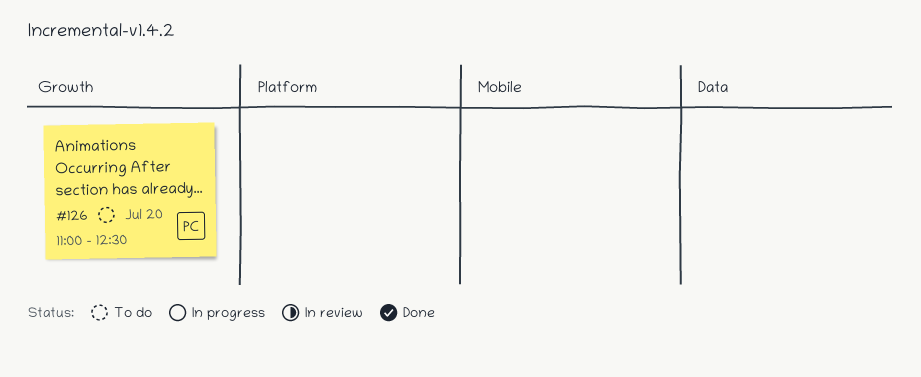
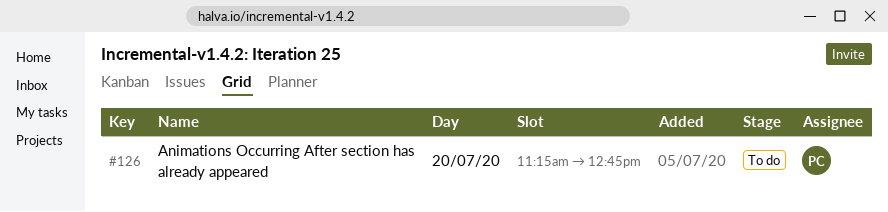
#126, begins: 11:00 -> 11:15
#126, ends: 12:30 -> 12:45

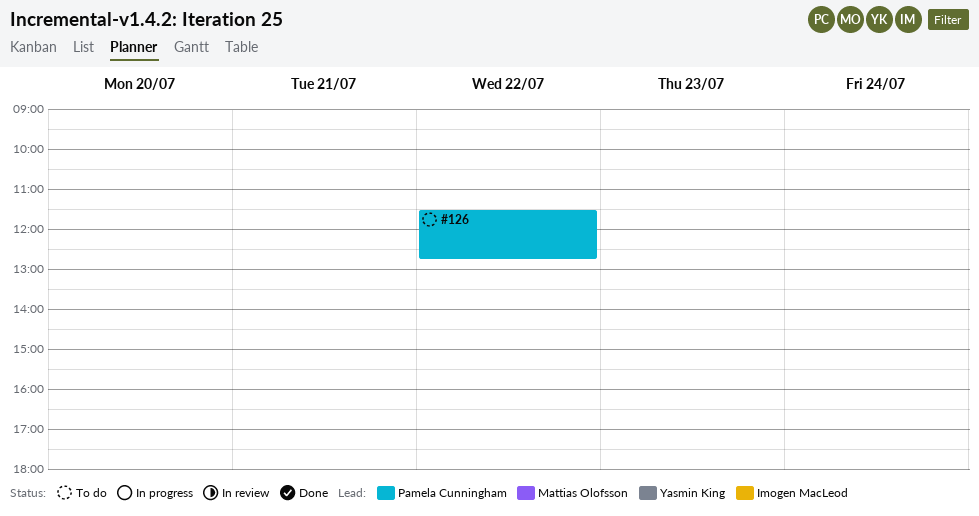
#126, day: Jul 20 -> Jul 22
#126, begins: 11:15 -> 11:30

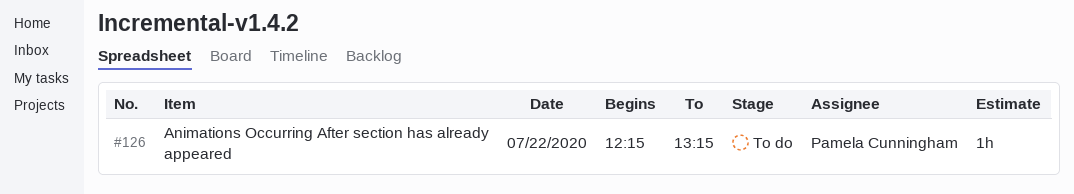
#126, begins: 11:30 -> 12:15
#126, ends: 12:45 -> 13:15

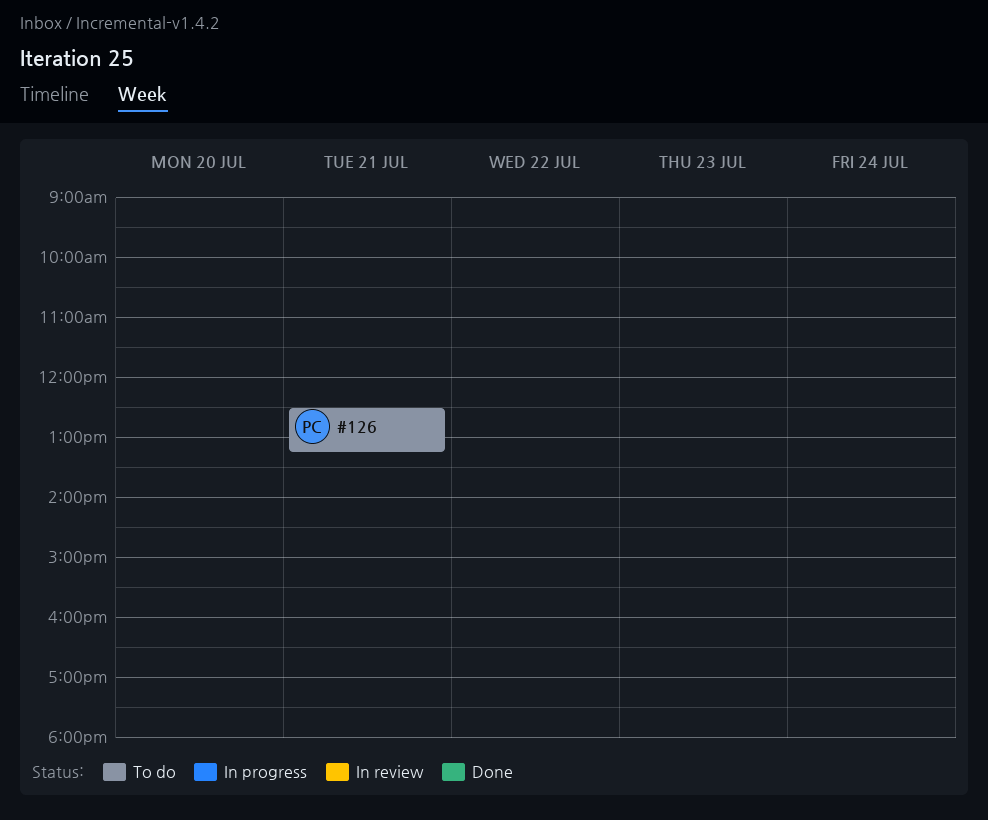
#126, day: Jul 22 -> Jul 21
#126, begins: 12:15 -> 12:30

